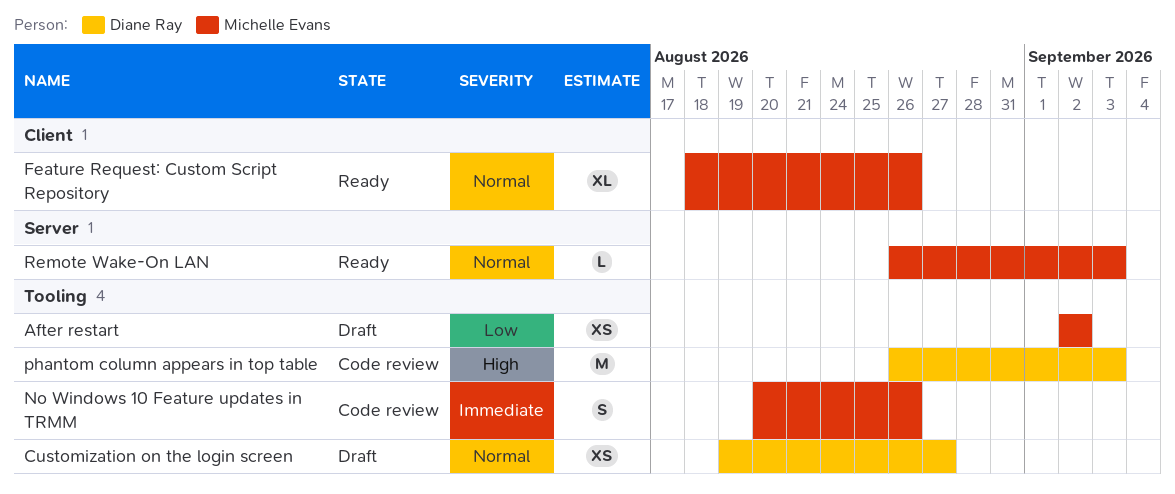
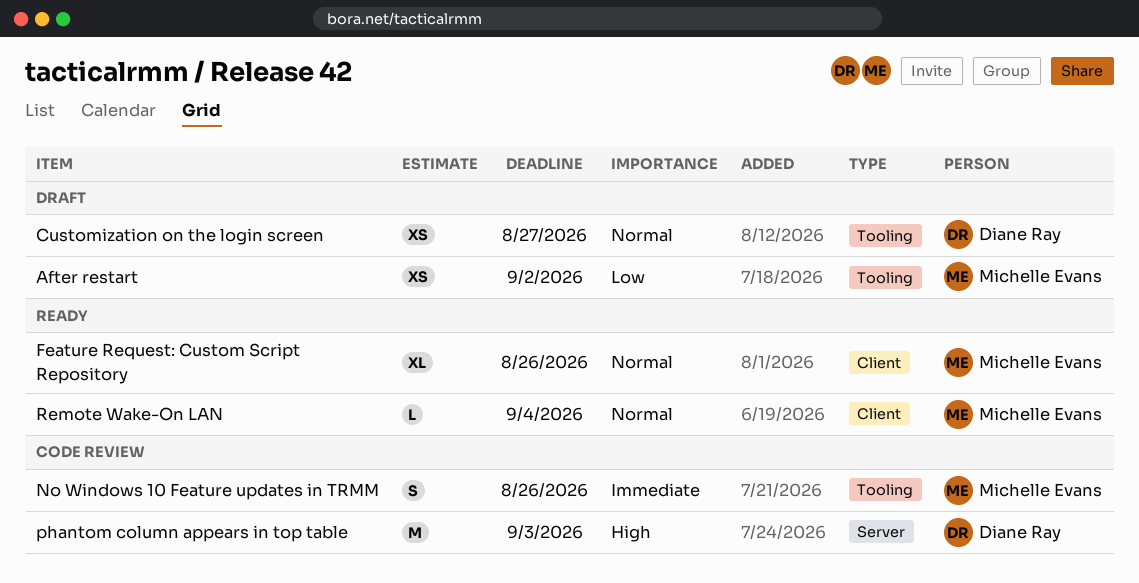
phantom column appears in top table, label: Tooling -> Server
Remote Wake-On LAN, label: Server -> Client
Remote Wake-On LAN, due: Sep 3 -> Sep 4

